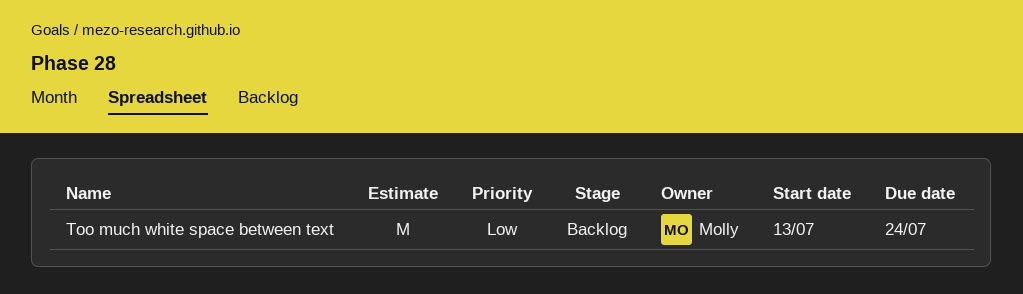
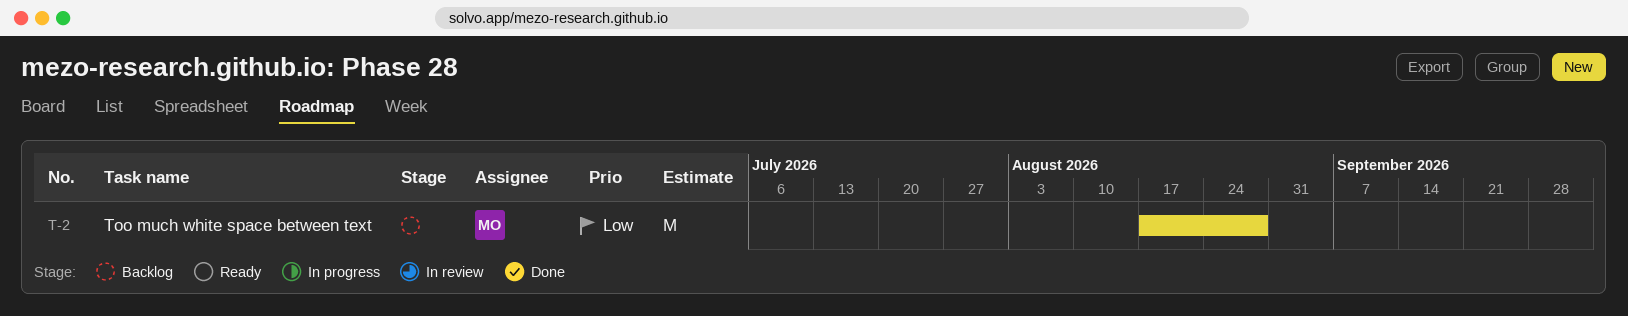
Too much white space between text, start: Jul 13 -> Aug 17
Too much white space between text, due: Jul 24 -> Aug 28

